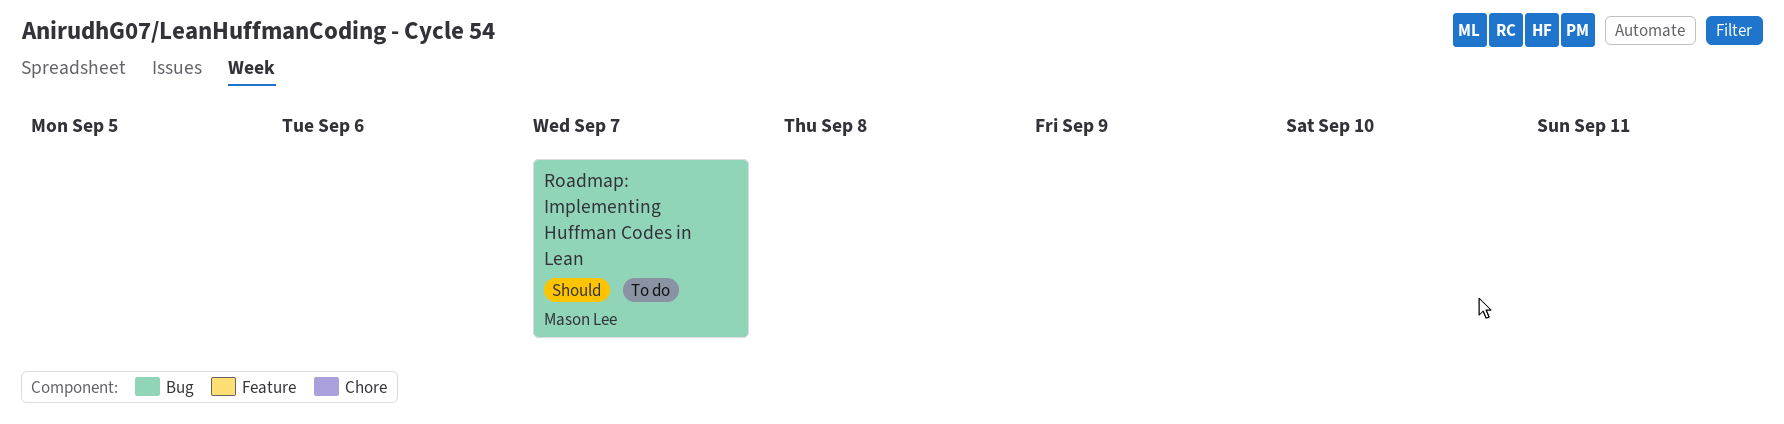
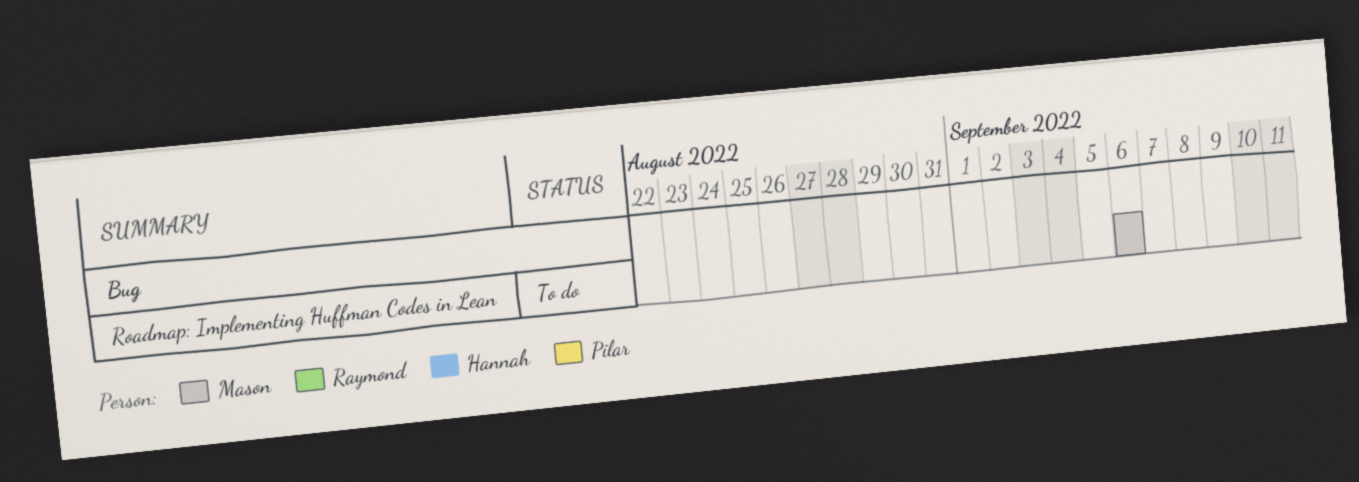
Roadmap: Implementing Huffman Codes in Lean, due: Sep 7 -> Sep 6

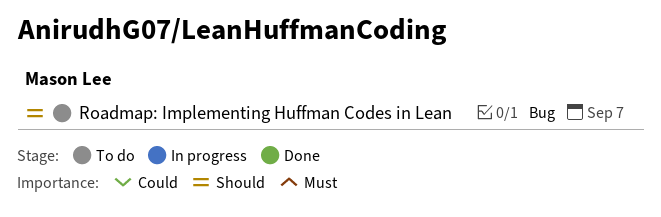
Roadmap: Implementing Huffman Codes in Lean, due: Sep 6 -> Sep 7

